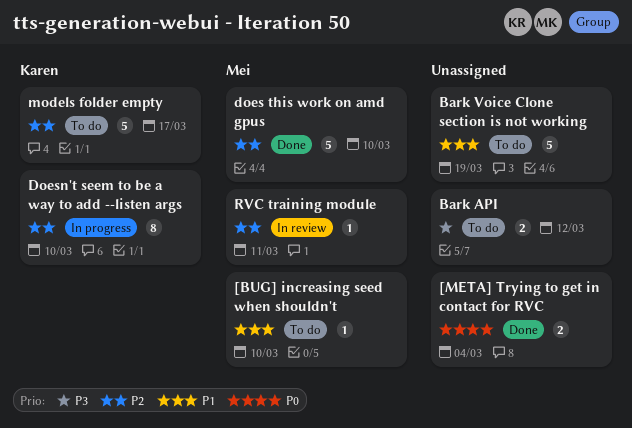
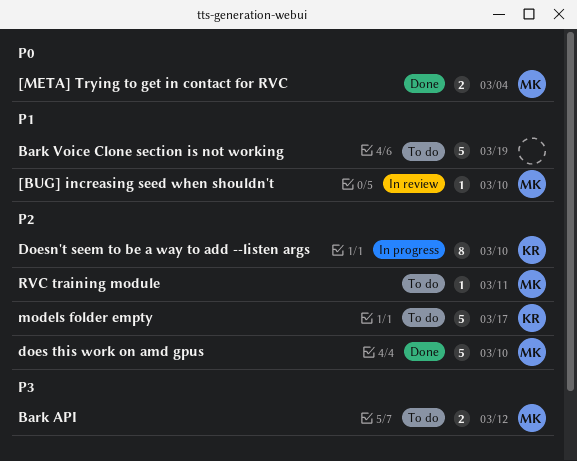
[BUG] increasing seed when shouldn't, status: To do -> In review
[META] Trying to get in contact for RVC, owner: none -> Mei
Bark API, owner: none -> Mei
RVC training module, status: In review -> To do

